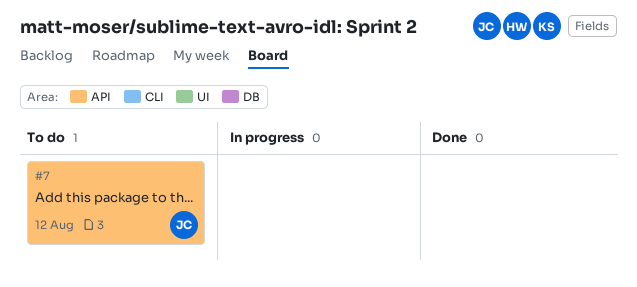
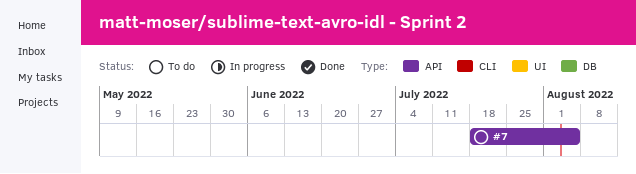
#7, due: Aug 12 -> Aug 5

